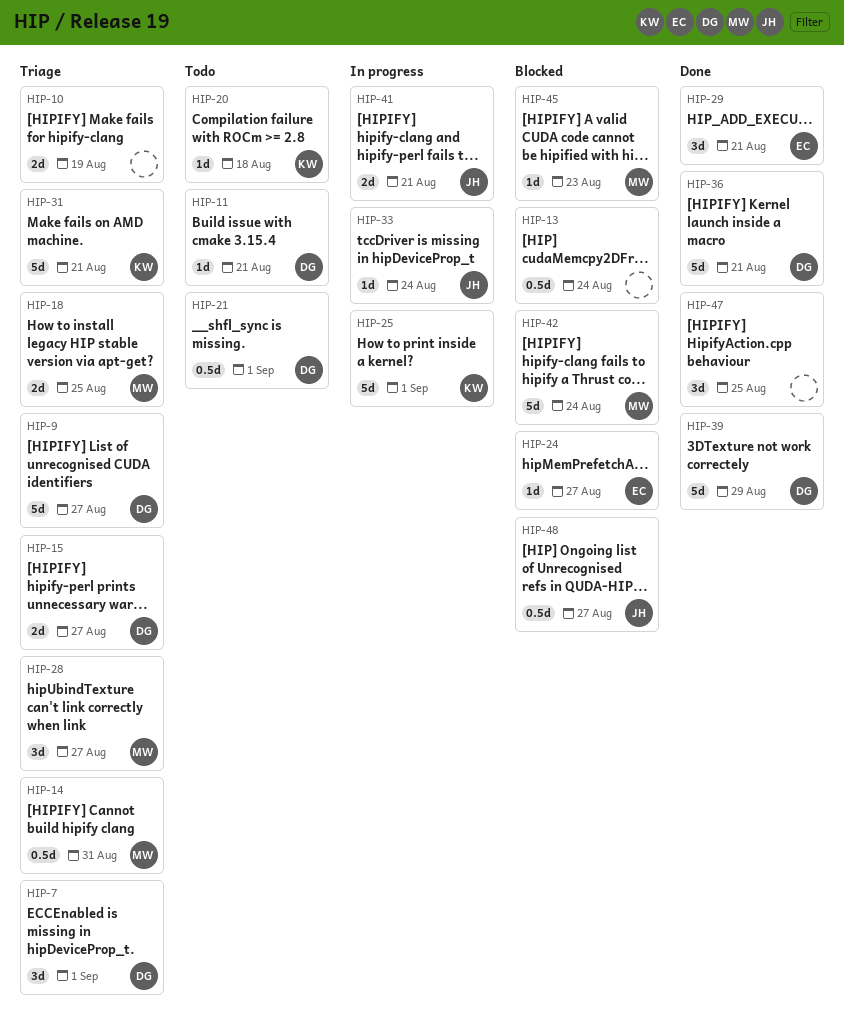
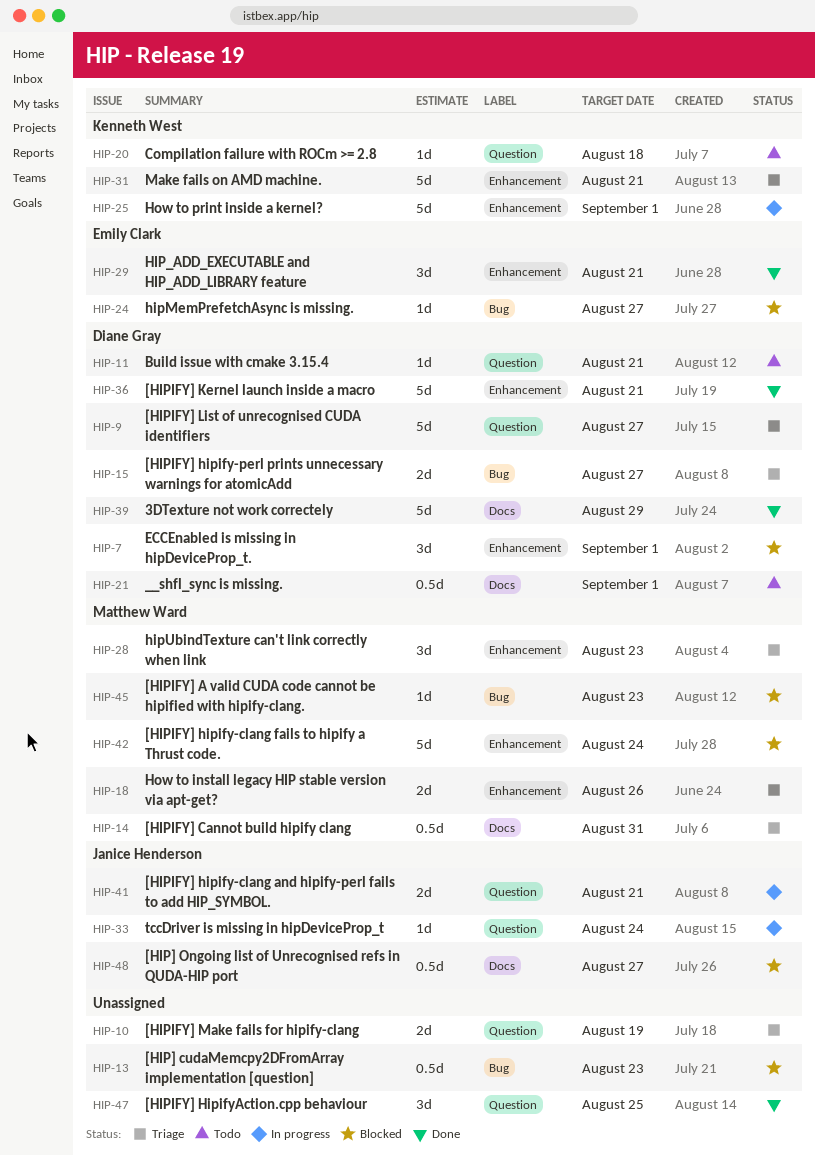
HIP-7, status: Triage -> Blocked
HIP-13, due: Aug 24 -> Aug 23
HIP-18, due: Aug 25 -> Aug 26
HIP-28, due: Aug 27 -> Aug 23

